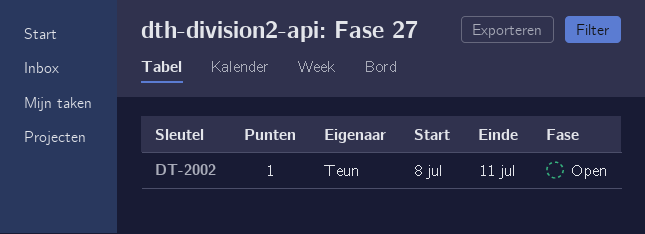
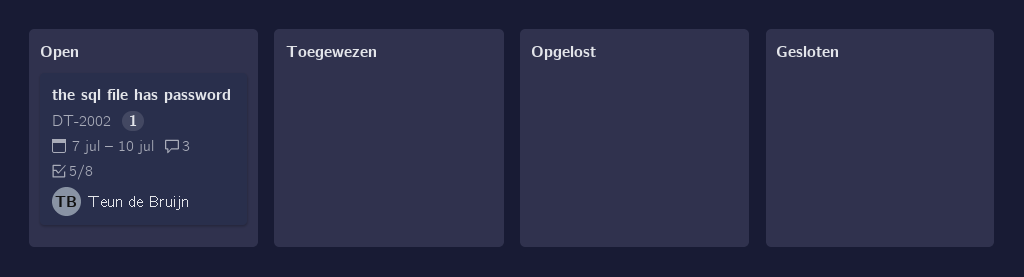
DT-2002, start: Jul 8 -> Jul 7
DT-2002, due: Jul 11 -> Jul 10

